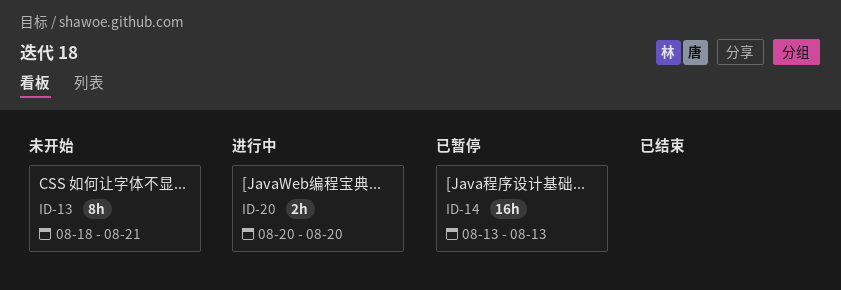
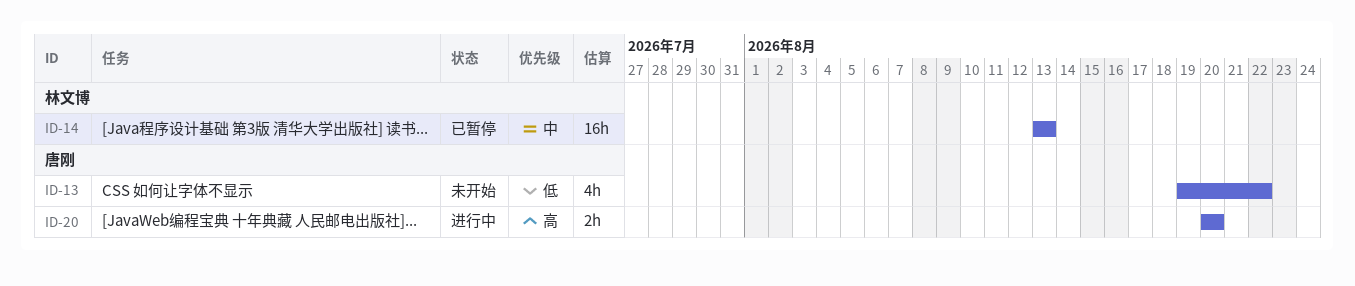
ID-13, estimate: 8h -> 4h
ID-13, start: Aug 18 -> Aug 19
ID-13, due: Aug 21 -> Aug 22

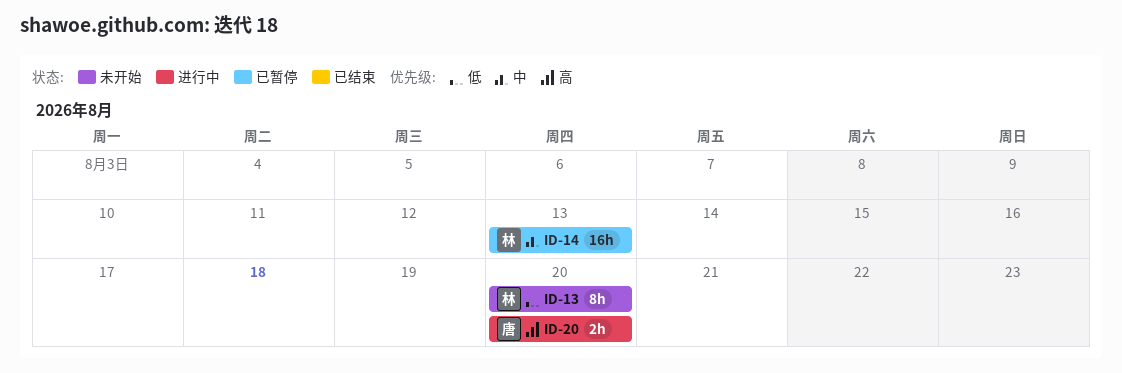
ID-13, owner: 唐刚 -> 林文博
ID-13, estimate: 4h -> 8h
ID-13, start: Aug 19 -> Aug 20
ID-13, due: Aug 22 -> Aug 20

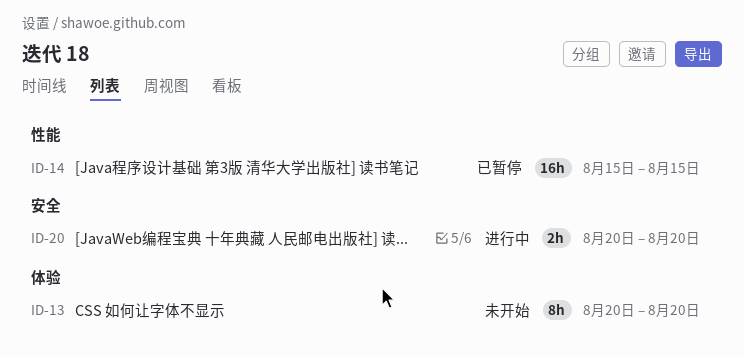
ID-14, start: Aug 13 -> Aug 15
ID-14, due: Aug 13 -> Aug 15

